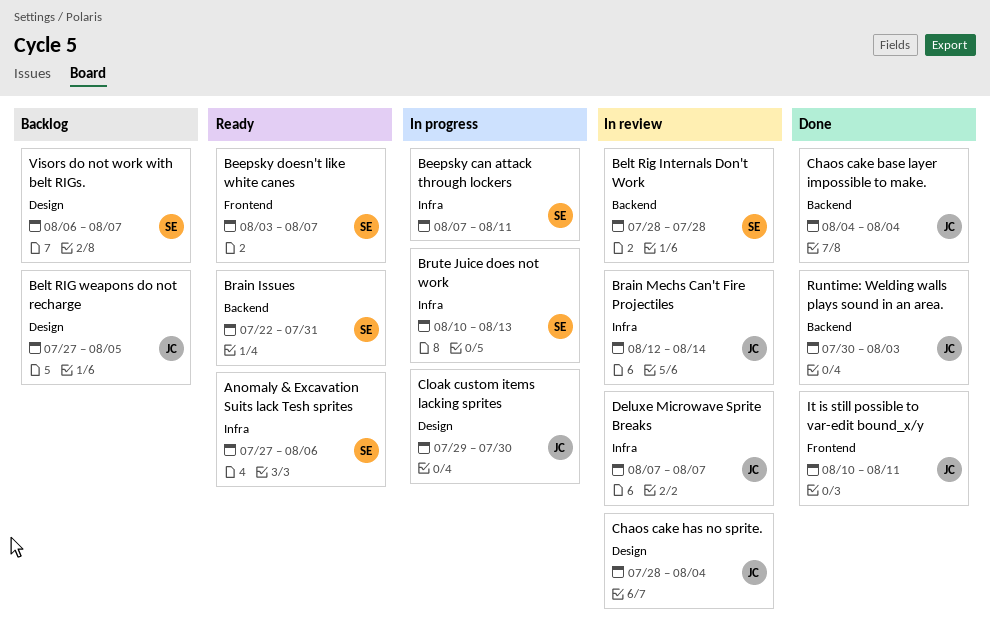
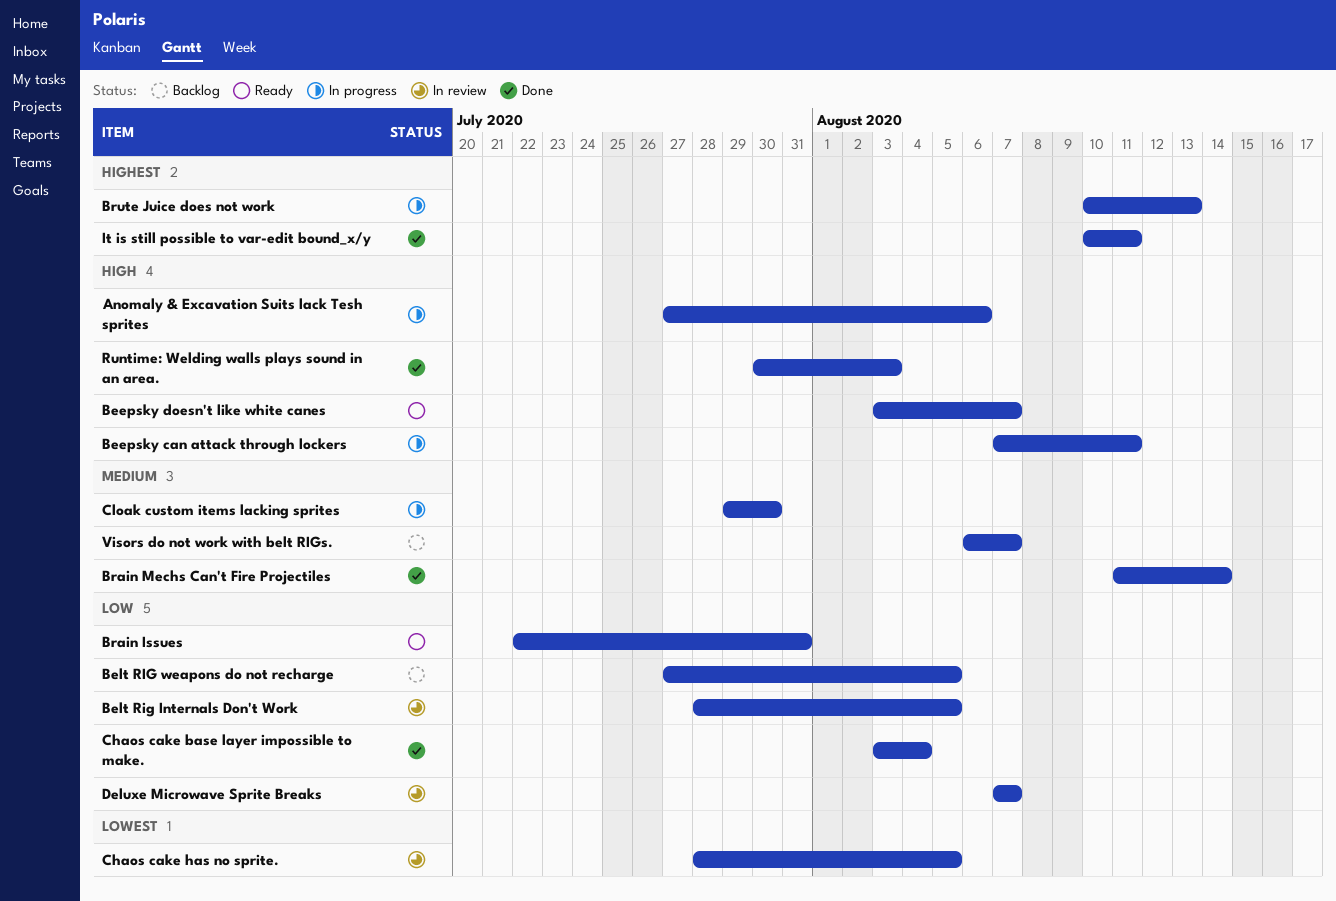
Anomaly & Excavation Suits lack Tesh sprites, status: Ready -> In progress
Belt Rig Internals Don't Work, due: Jul 28 -> Aug 5
Brain Mechs Can't Fire Projectiles, status: In review -> Done
Brain Mechs Can't Fire Projectiles, start: Aug 12 -> Aug 11
Chaos cake base layer impossible to make., start: Aug 4 -> Aug 3
Chaos cake has no sprite., due: Aug 4 -> Aug 5

